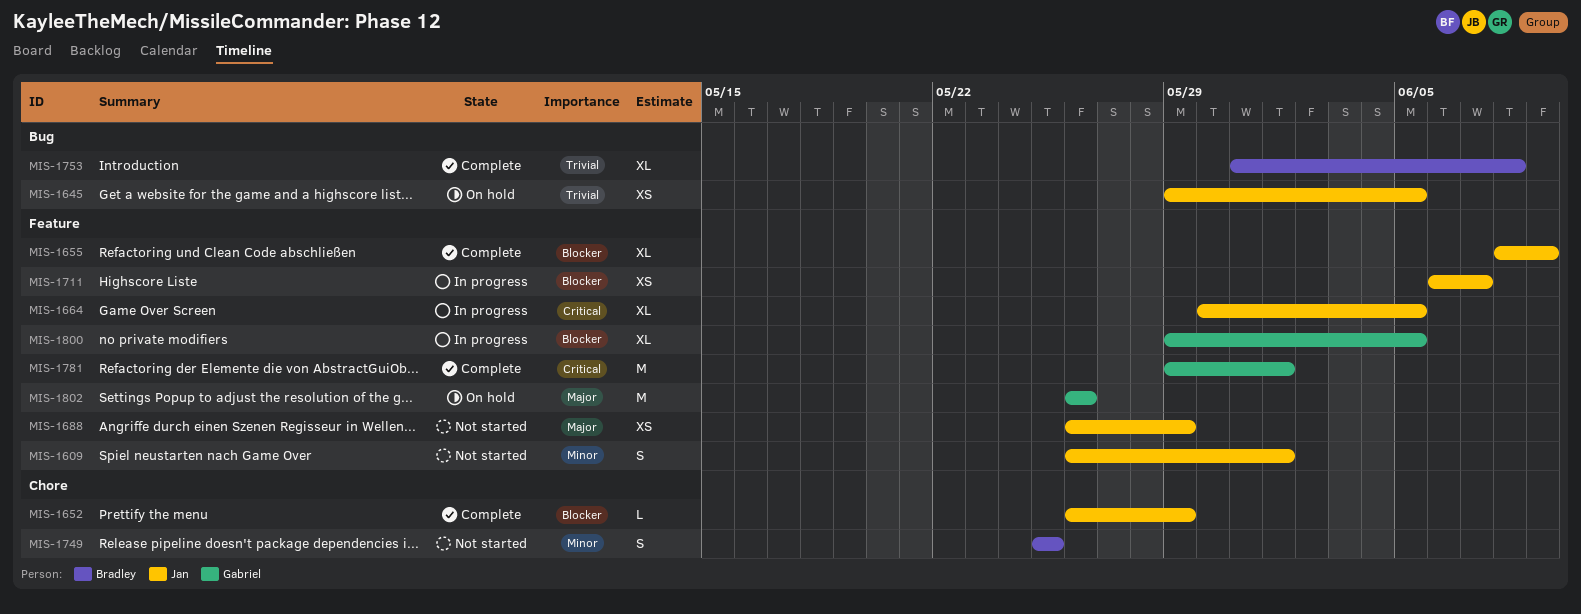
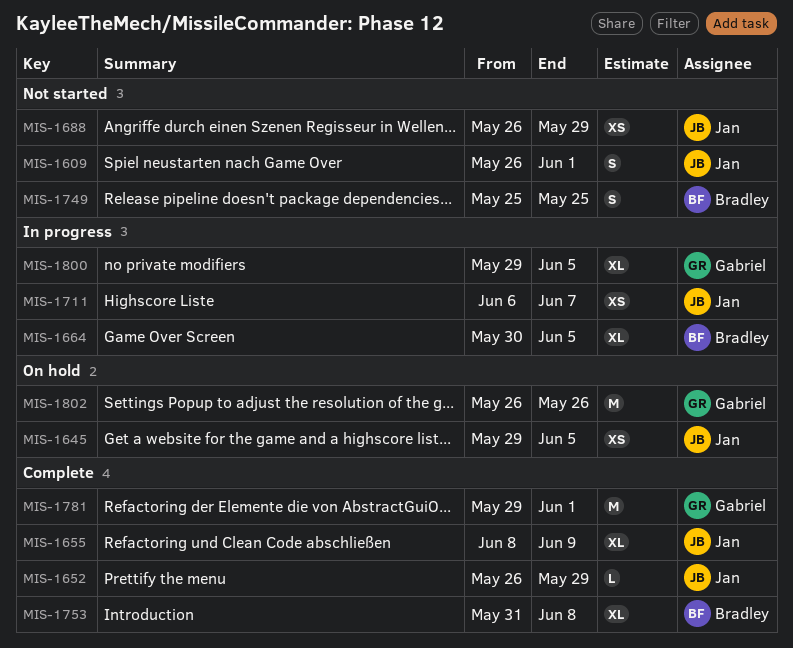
MIS-1664, owner: Jan -> Bradley

